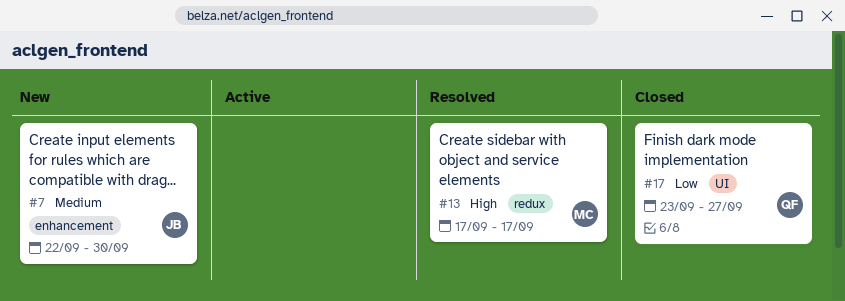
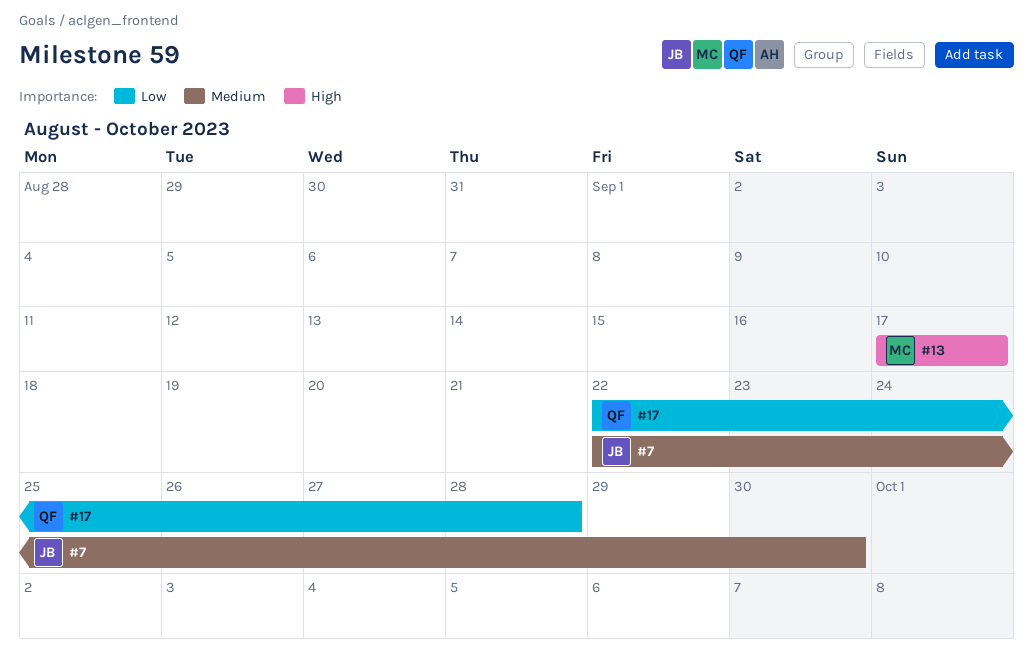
#17, start: Sep 23 -> Sep 22
#17, due: Sep 27 -> Sep 28

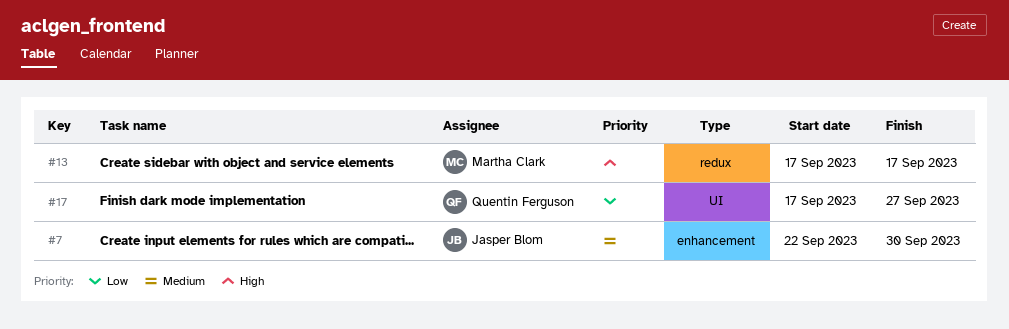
#17, start: Sep 22 -> Sep 17
#17, due: Sep 28 -> Sep 27

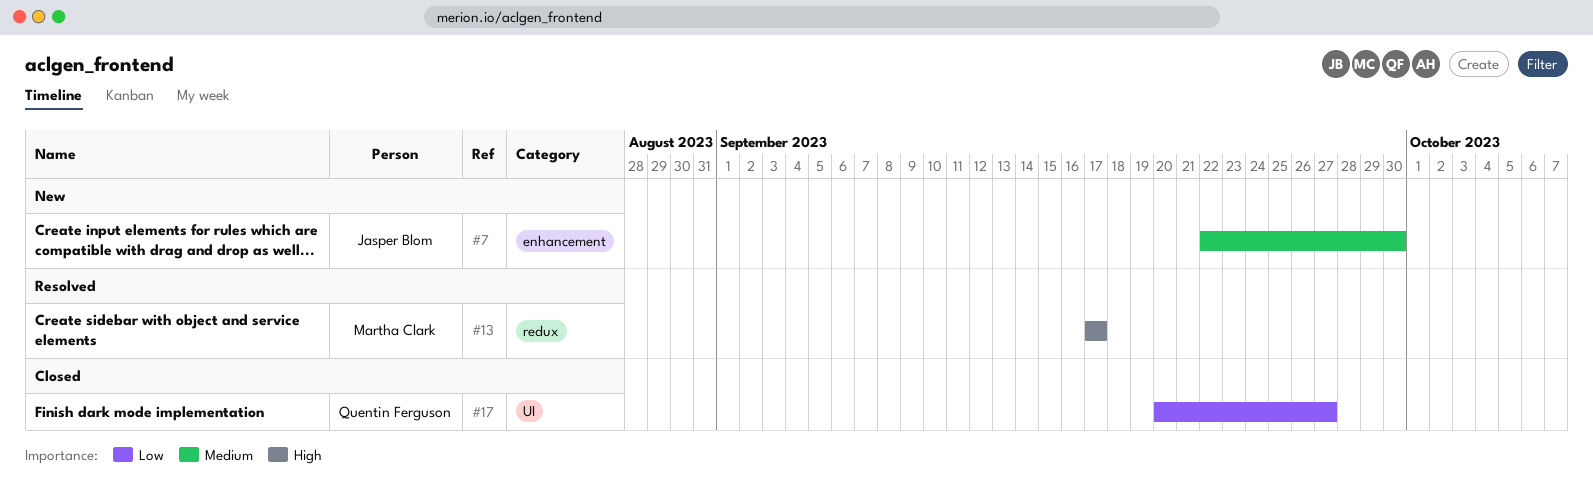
#17, start: Sep 17 -> Sep 20

